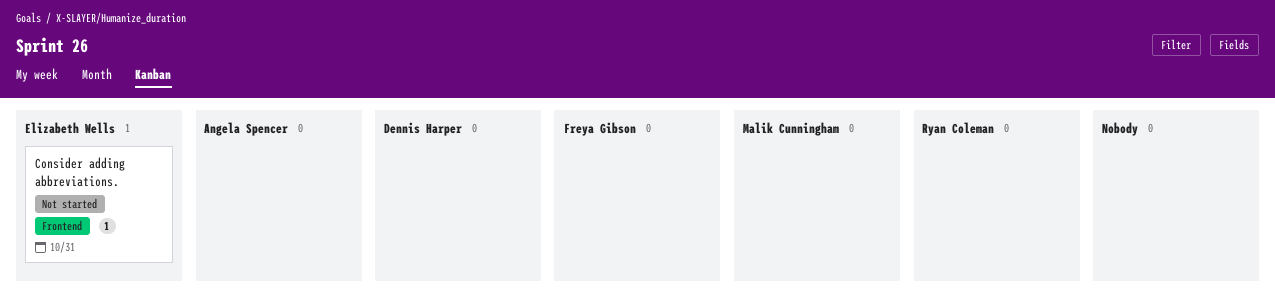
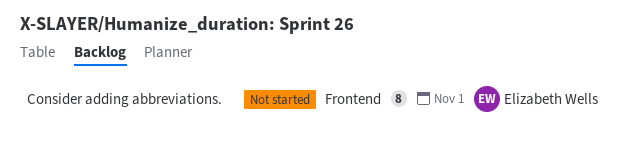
Consider adding abbreviations., estimate: 1 -> 8
Consider adding abbreviations., due: Oct 31 -> Nov 1

